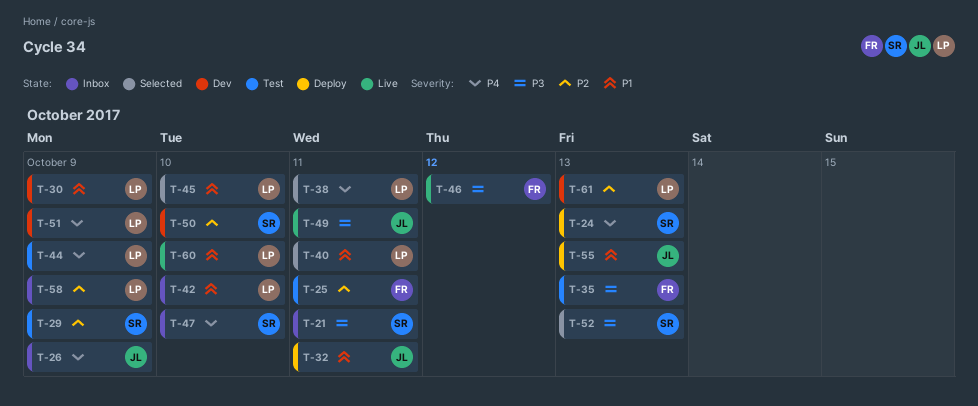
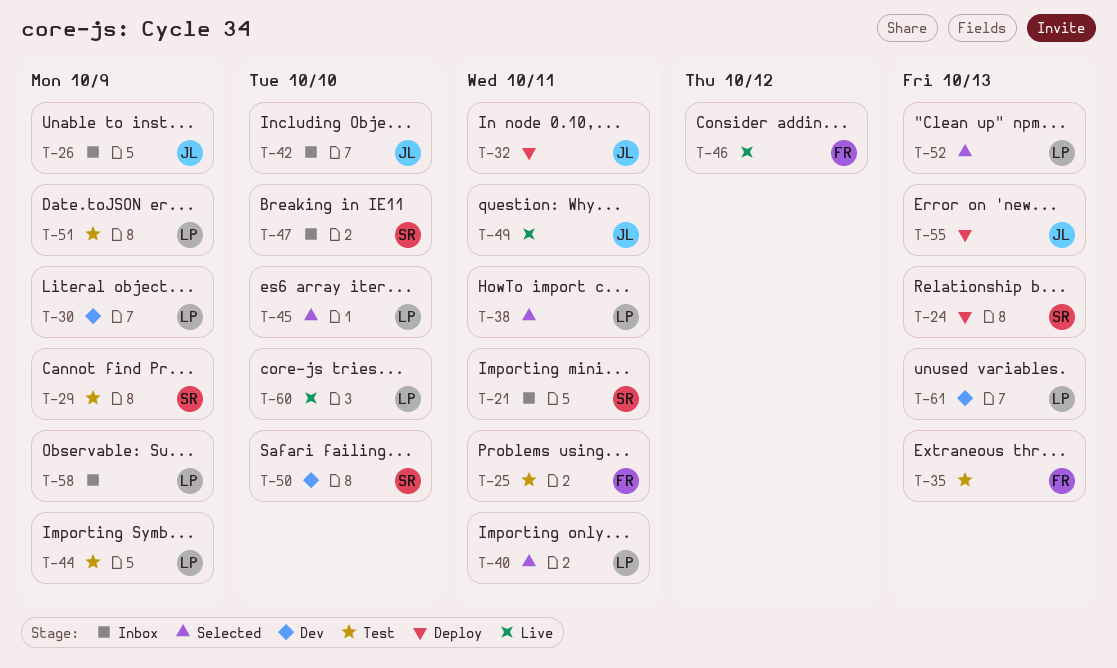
T-42, owner: LP -> JL
T-51, status: Dev -> Test
T-52, owner: SR -> LP

